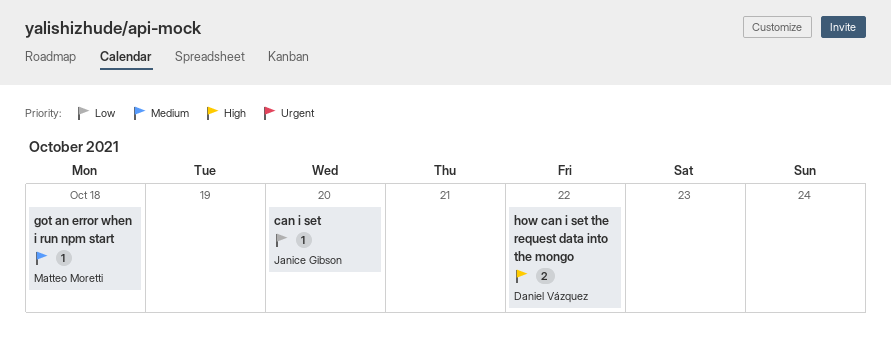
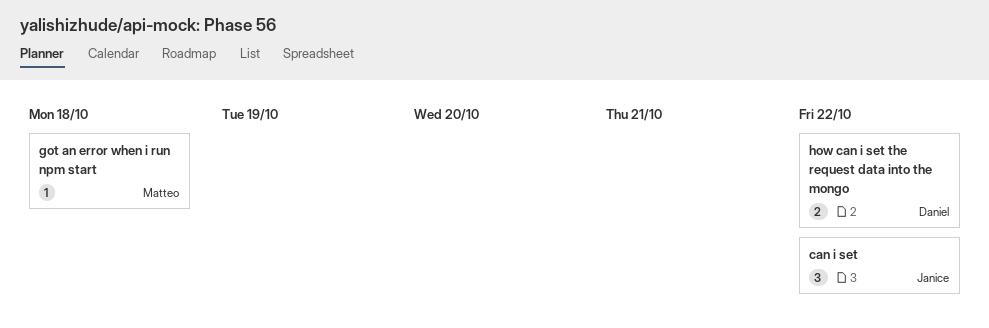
can i set, estimate: 1 -> 3
can i set, due: Oct 20 -> Oct 22

